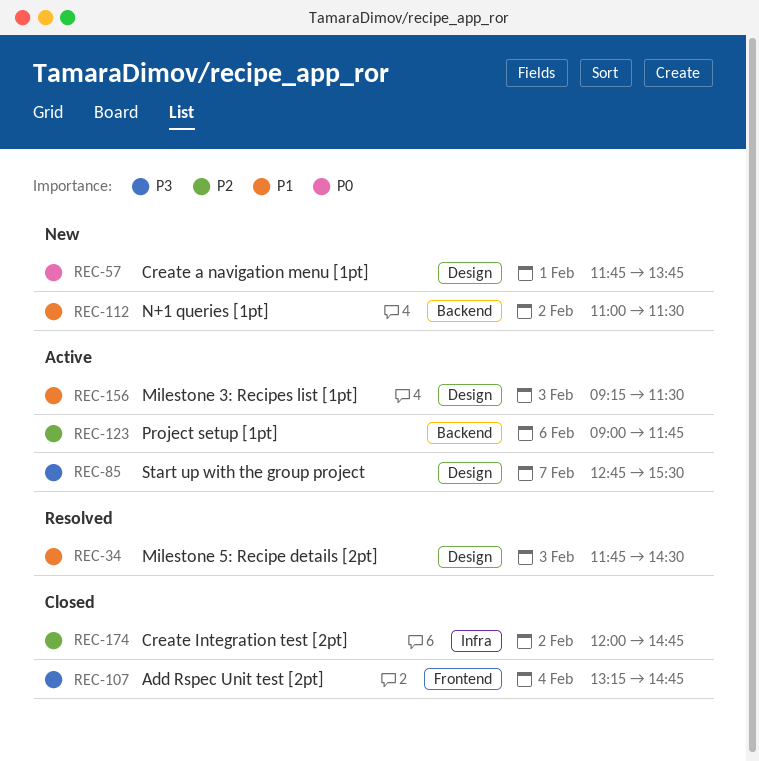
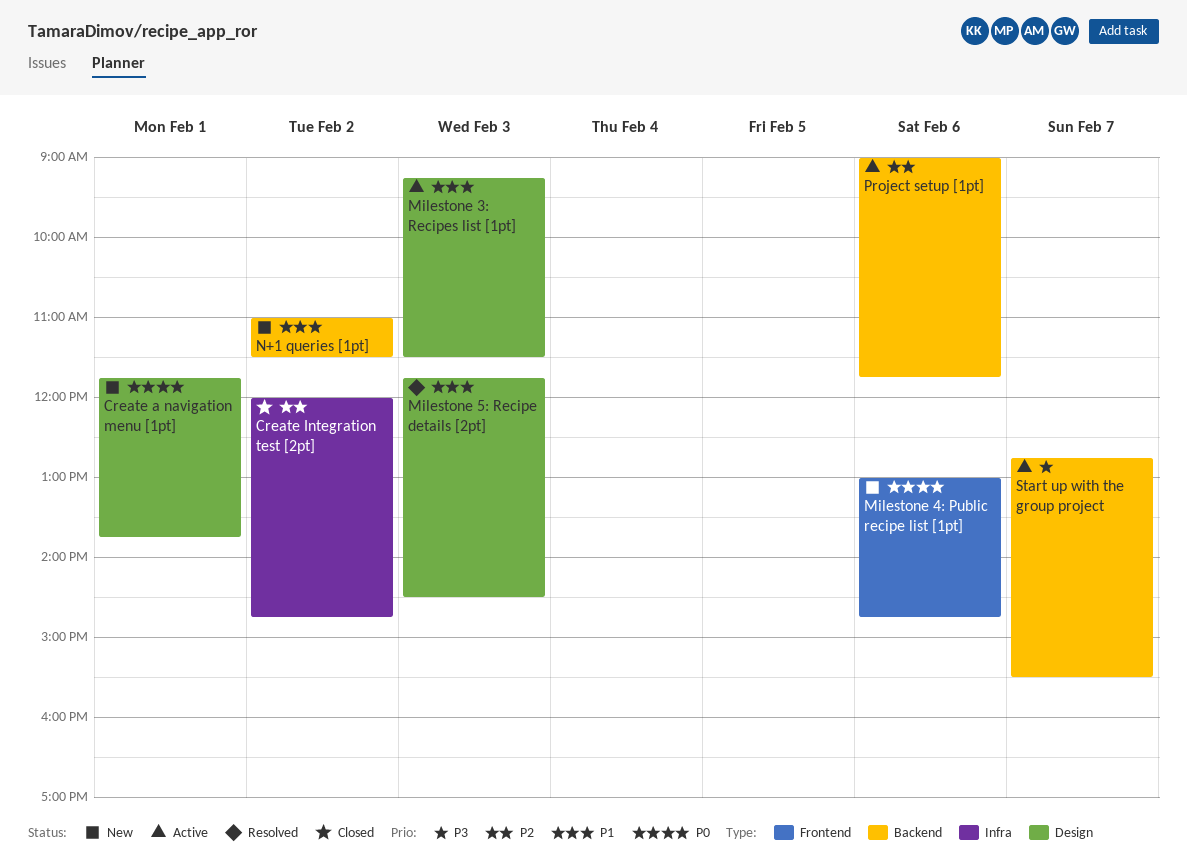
Add Rspec Unit test [2pt]: present -> none
Milestone 4: Public recipe list [1pt]: none -> present
Start up with the group project, label: Design -> Backend

